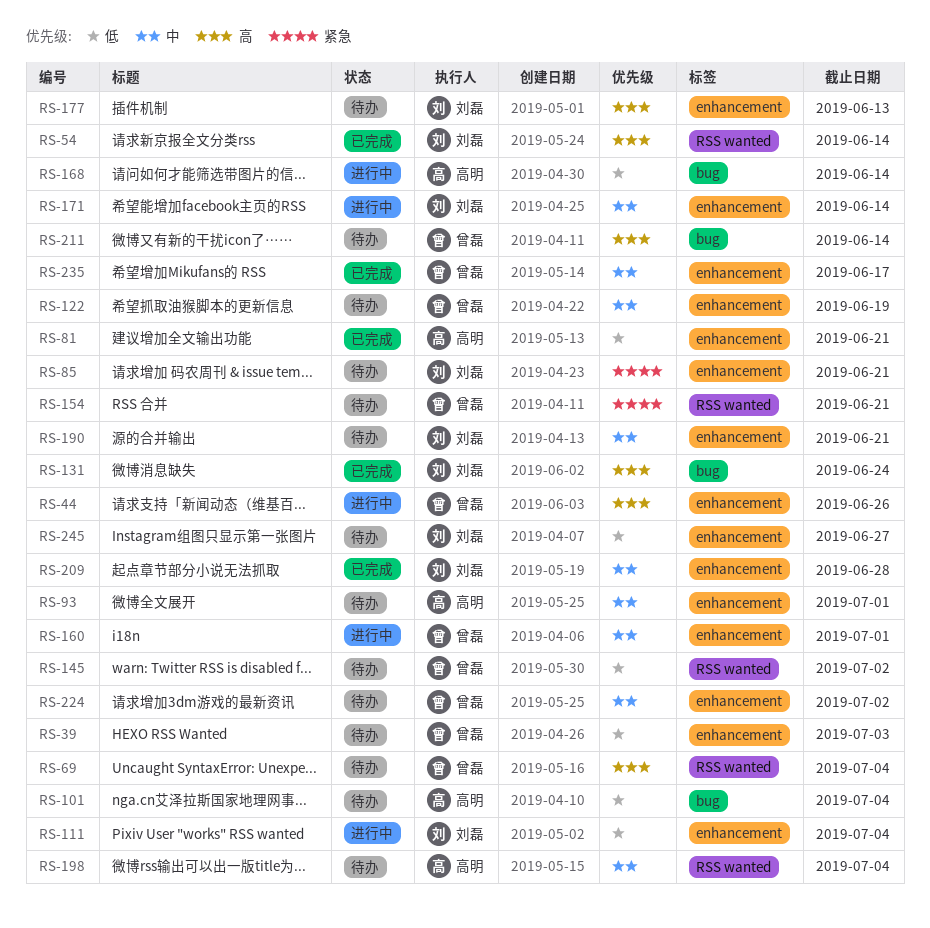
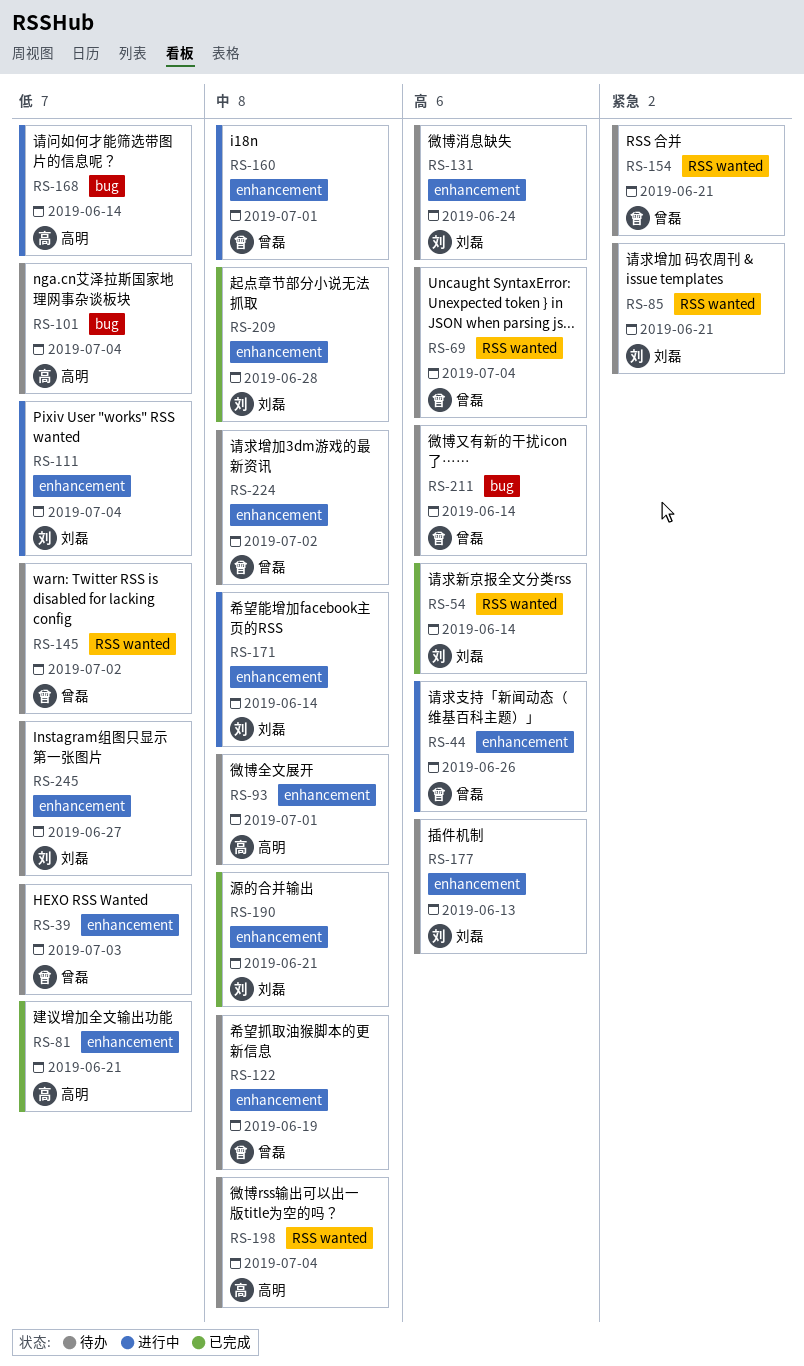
RS-85, label: enhancement -> RSS wanted
RS-131, status: 已完成 -> 待办
RS-131, label: bug -> enhancement
RS-190, status: 待办 -> 已完成
RS-235: present -> none

